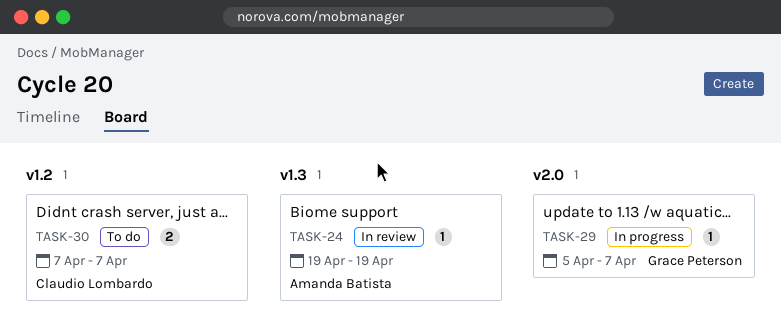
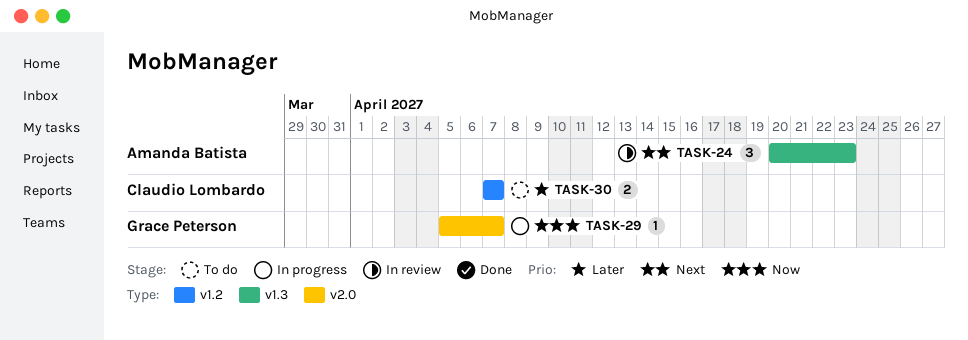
TASK-24, estimate: 1 -> 3
TASK-24, start: Apr 19 -> Apr 20
TASK-24, due: Apr 19 -> Apr 23

